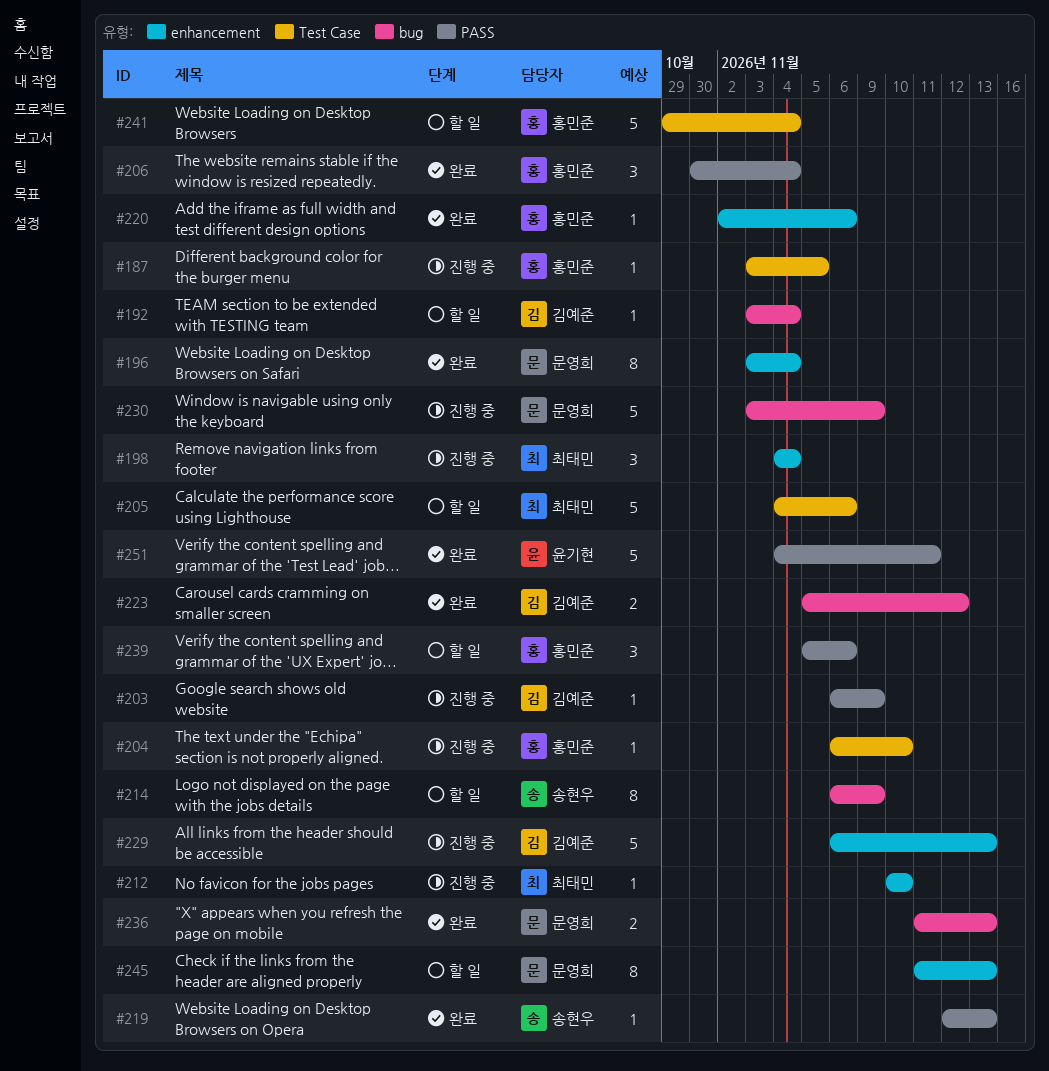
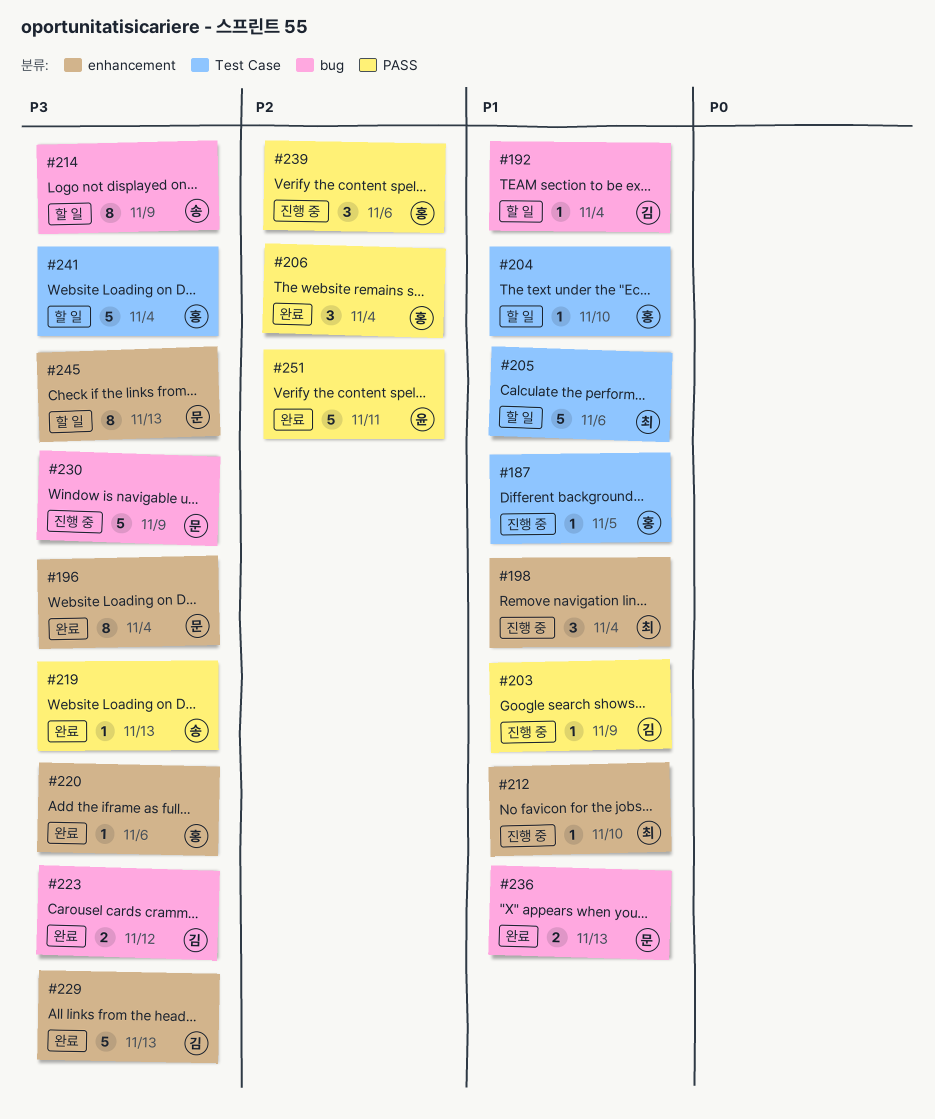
#204, status: 진행 중 -> 할 일
#229, status: 진행 중 -> 완료
#239, status: 할 일 -> 진행 중

